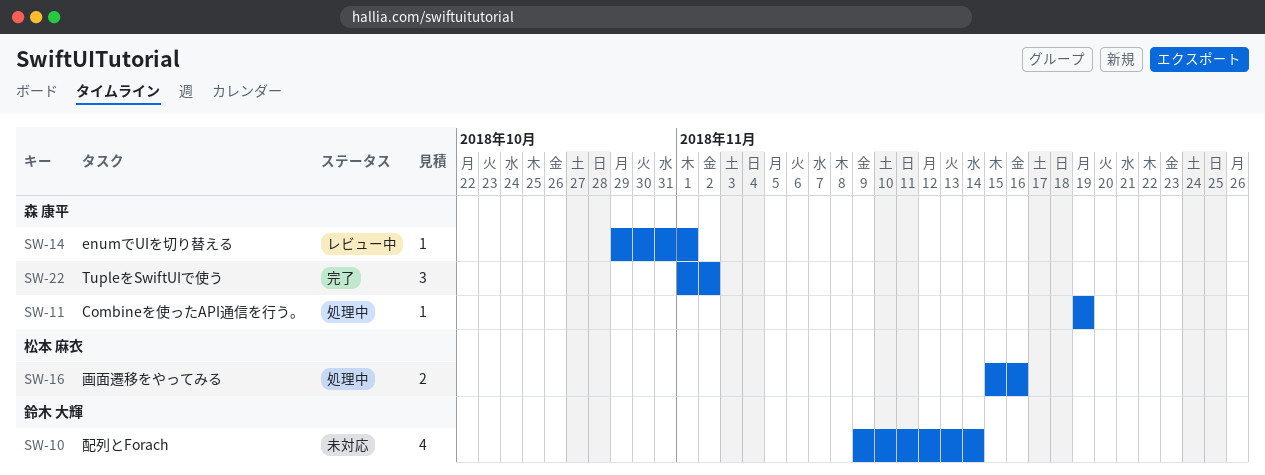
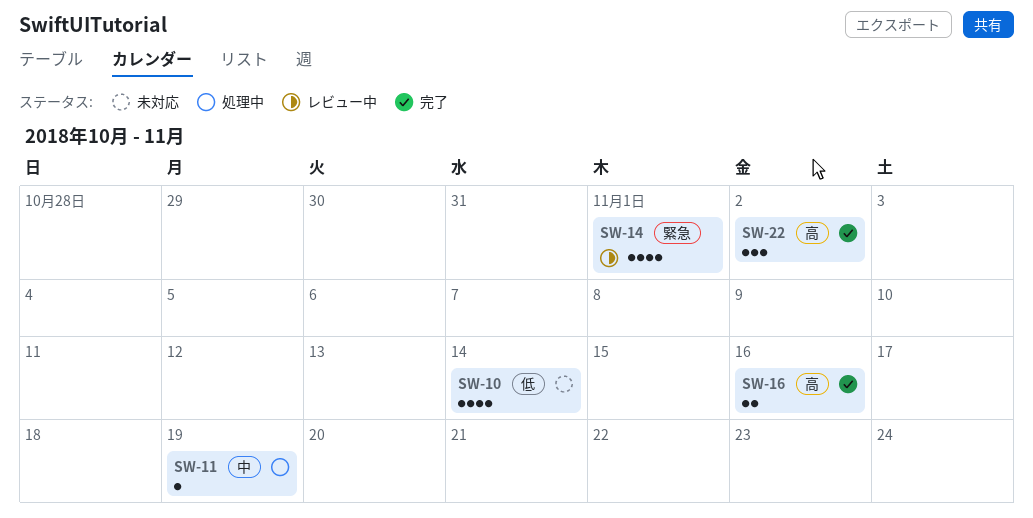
SW-14, estimate: 1 -> 4
SW-16, status: 処理中 -> 完了

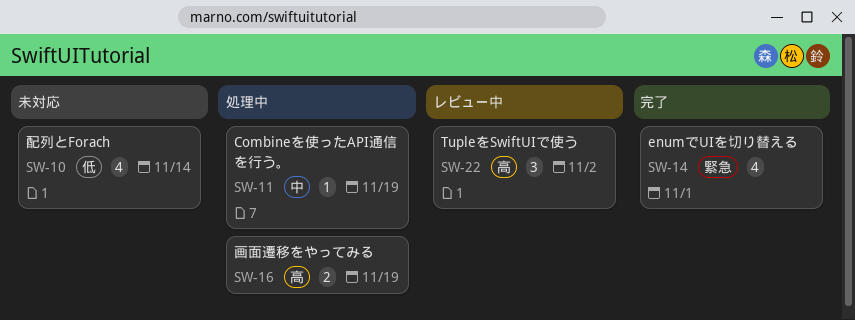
SW-14, status: レビュー中 -> 完了
SW-16, status: 完了 -> 処理中
SW-16, due: Nov 16 -> Nov 19
SW-22, status: 完了 -> レビュー中

